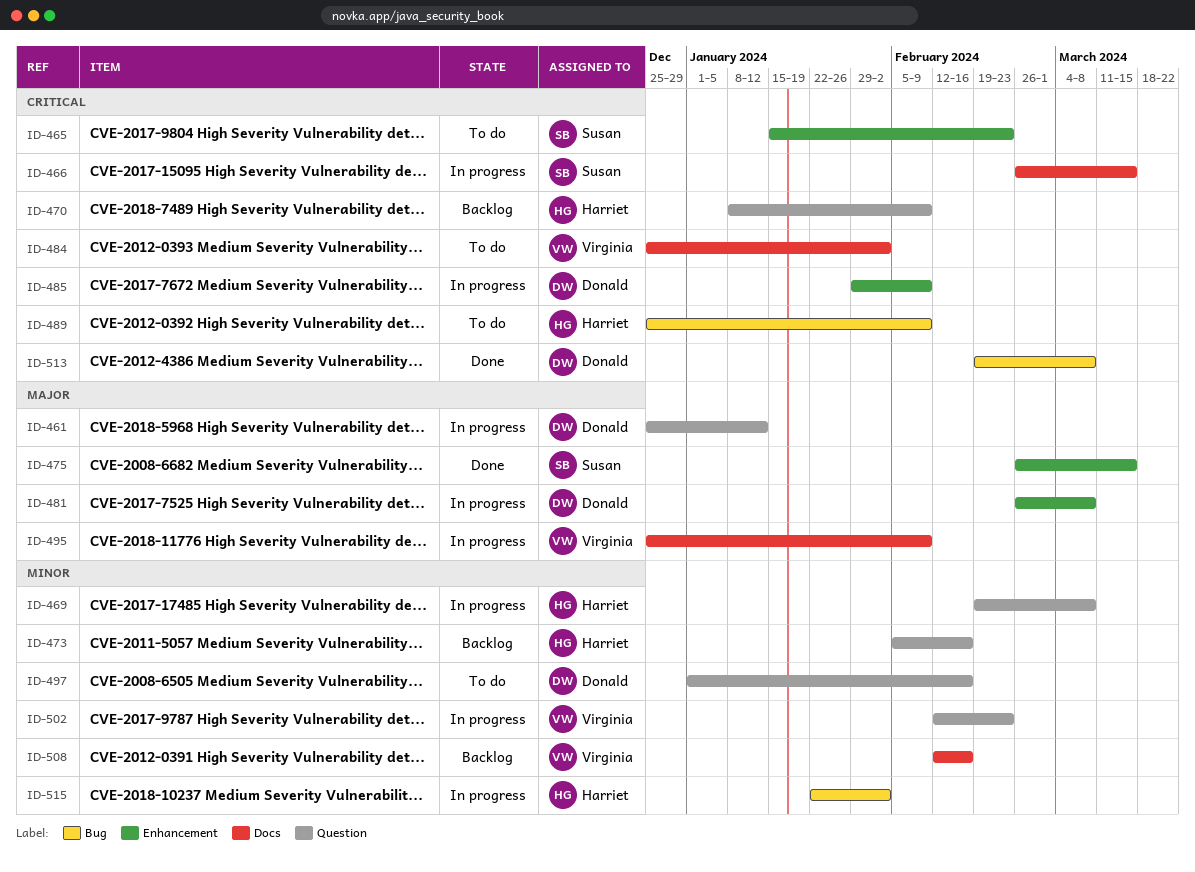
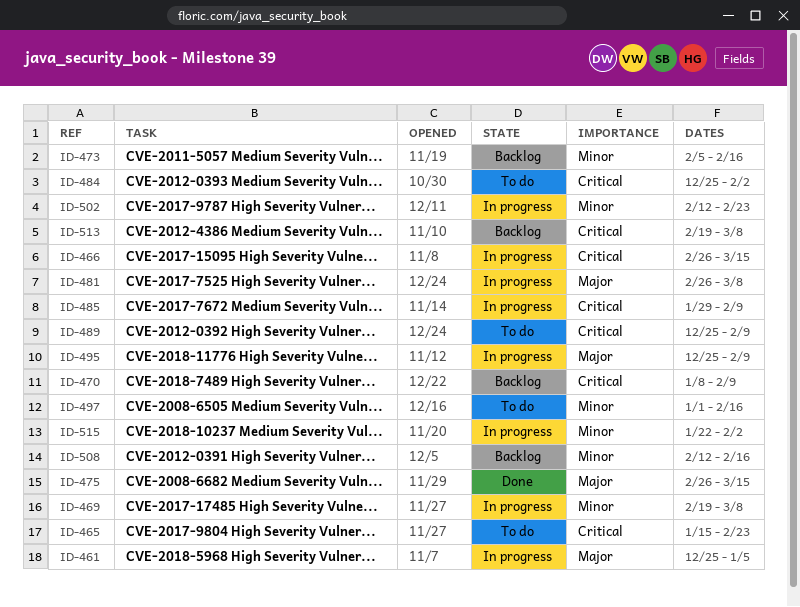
ID-461, due: Jan 12 -> Jan 5
ID-513, status: Done -> Backlog

